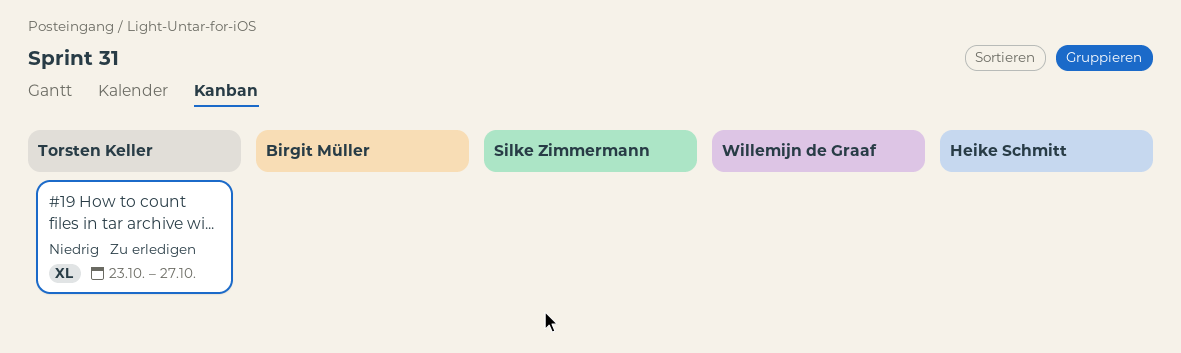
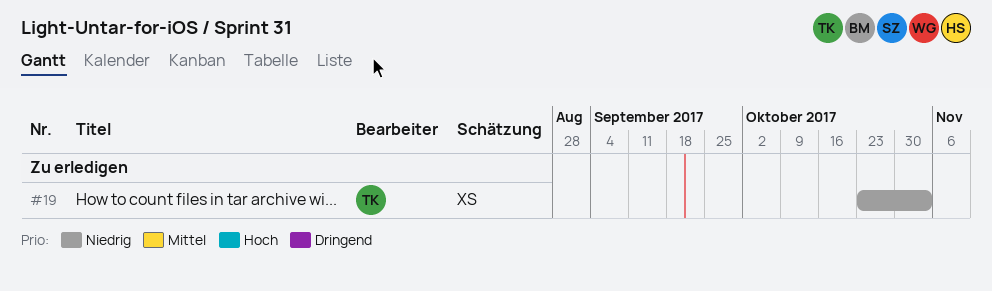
#19, estimate: XL -> XS
#19, due: Oct 27 -> Nov 3

